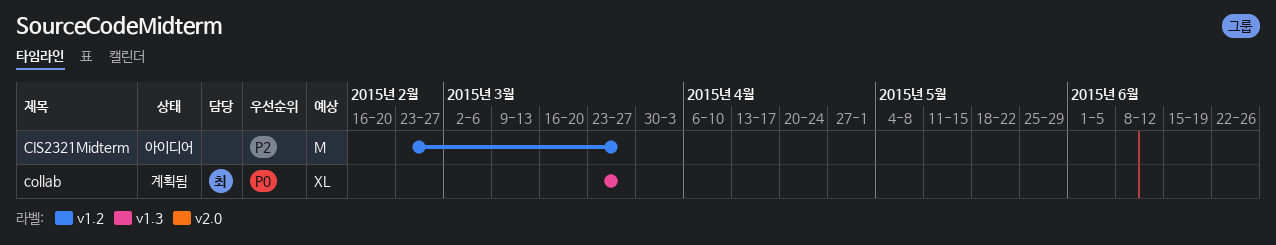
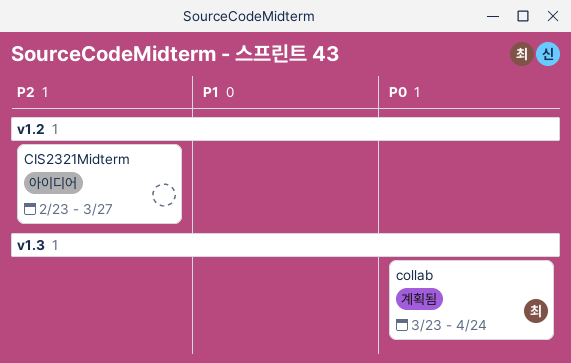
collab, due: Mar 27 -> Apr 24

